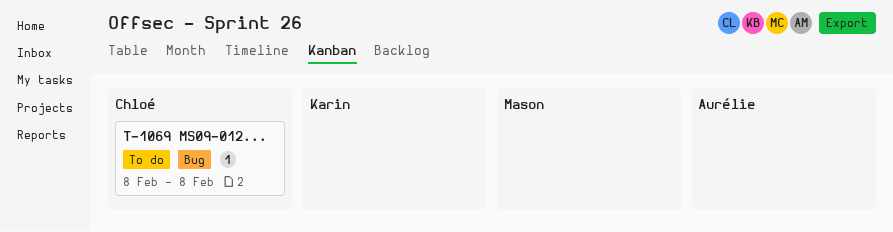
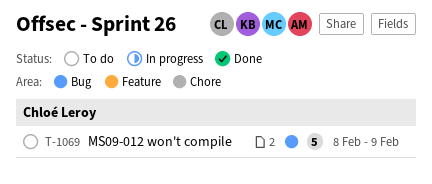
T-1069, estimate: 1 -> 5
T-1069, due: Feb 8 -> Feb 9

